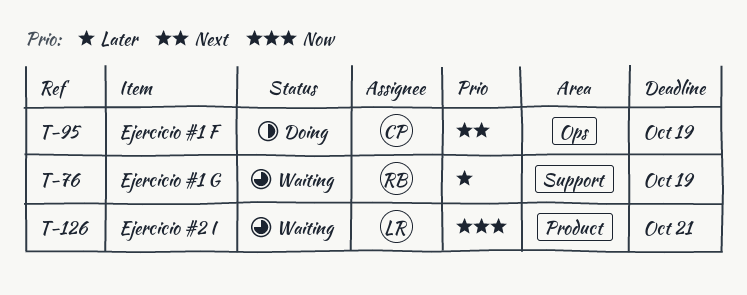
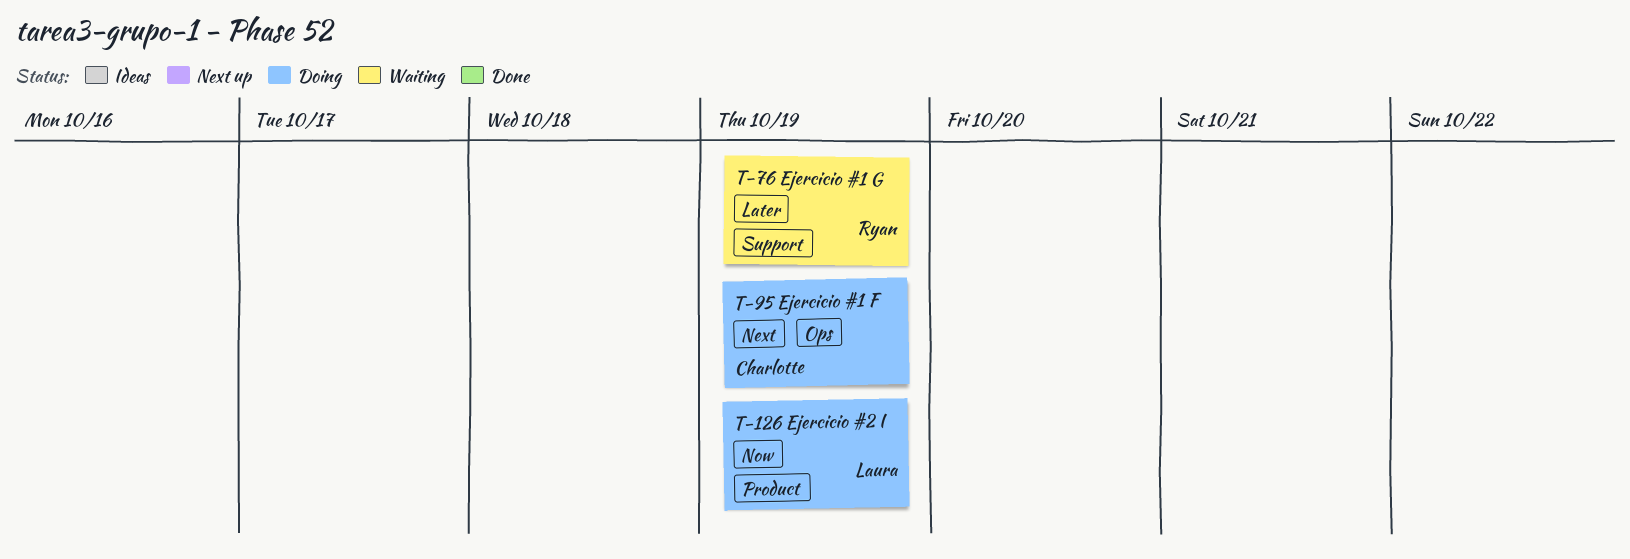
T-126, status: Waiting -> Doing
T-126, due: Oct 21 -> Oct 19

